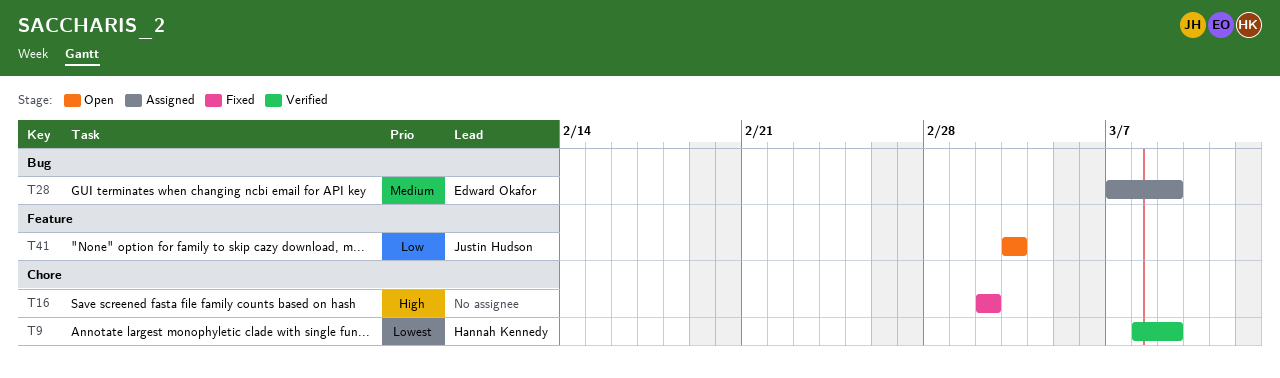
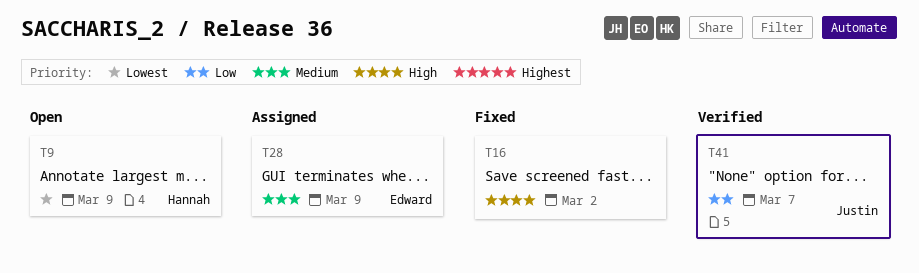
T9, status: Verified -> Open
T41, status: Open -> Verified
T41, due: Mar 3 -> Mar 7

